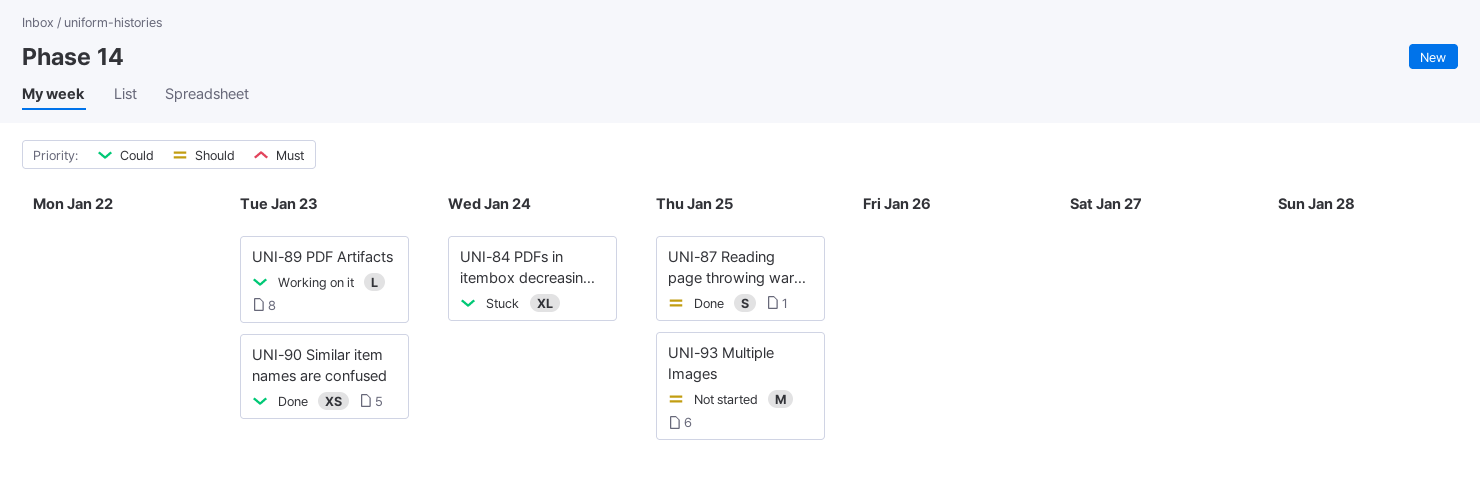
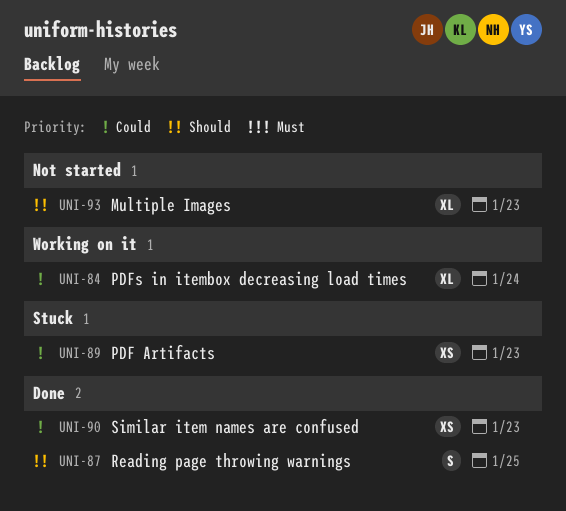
UNI-84, status: Stuck -> Working on it
UNI-89, status: Working on it -> Stuck
UNI-89, estimate: L -> XS
UNI-93, estimate: M -> XL
UNI-93, due: Jan 25 -> Jan 23

